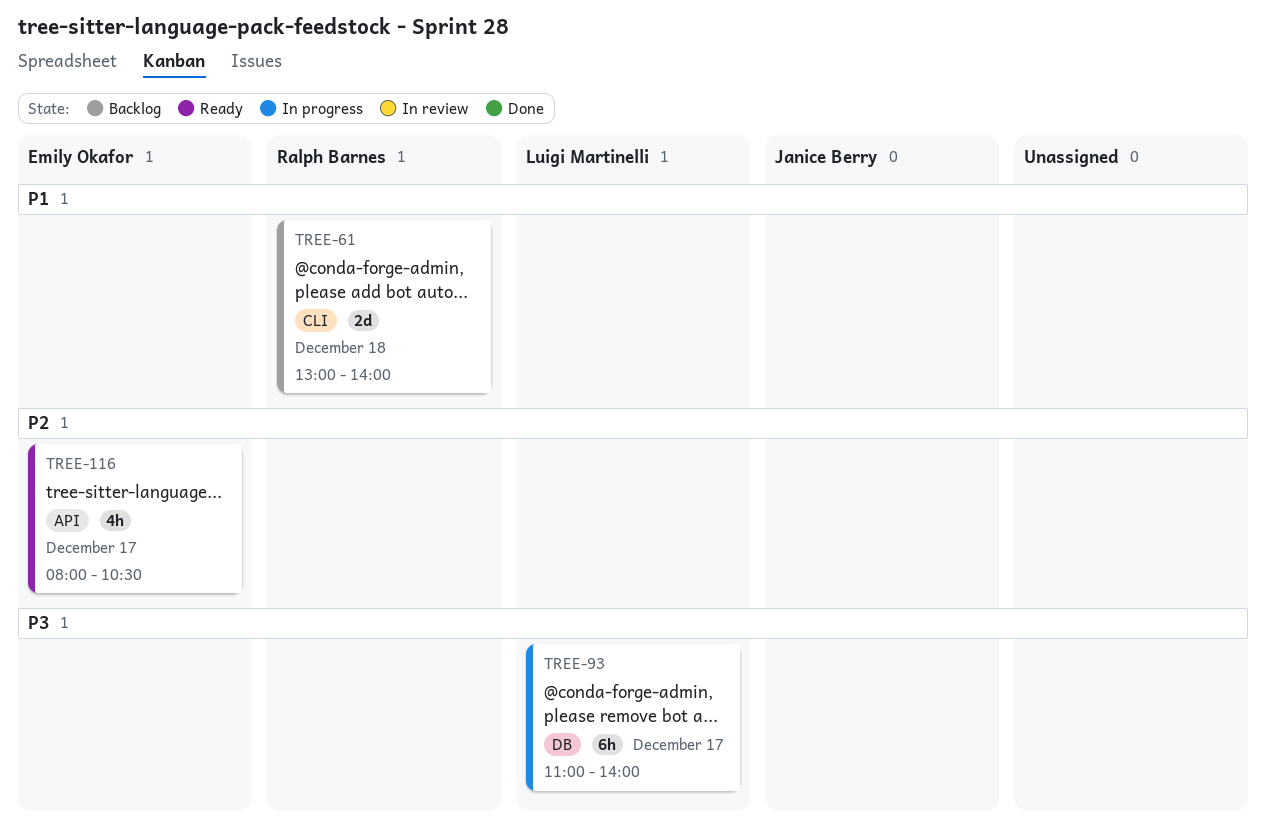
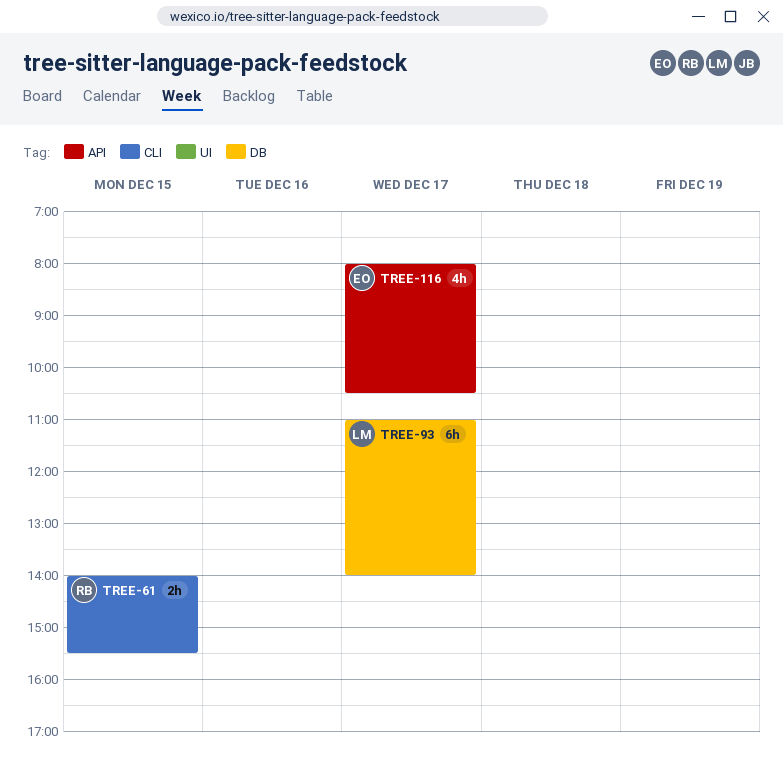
TREE-61, estimate: 2d -> 2h
TREE-61, day: Dec 18 -> Dec 15
TREE-61, begins: 13:00 -> 14:00
TREE-61, ends: 14:00 -> 15:30

